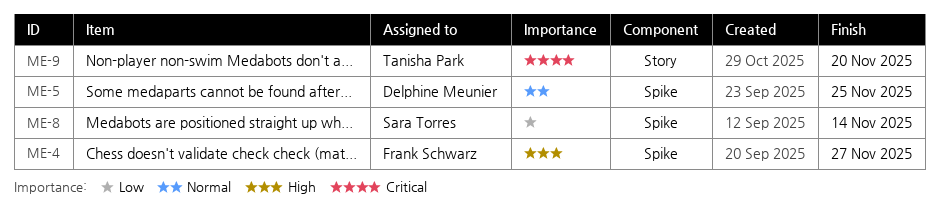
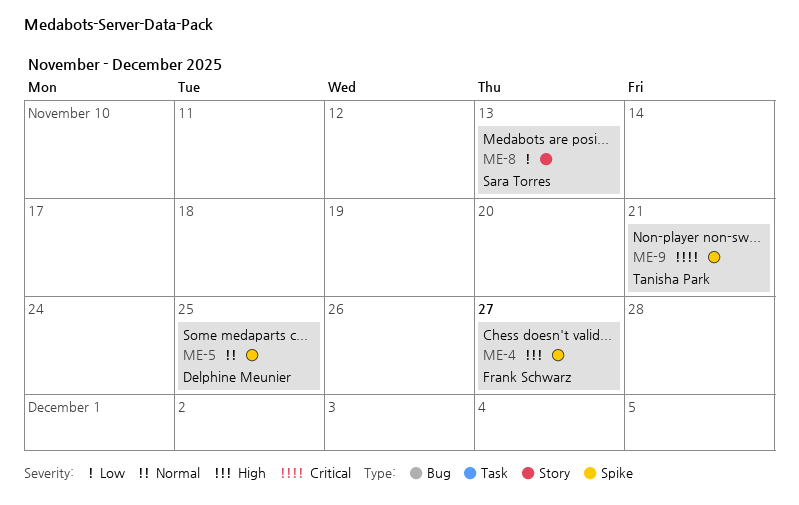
ME-8, label: Spike -> Story
ME-8, due: Nov 14 -> Nov 13
ME-9, label: Story -> Spike
ME-9, due: Nov 20 -> Nov 21

